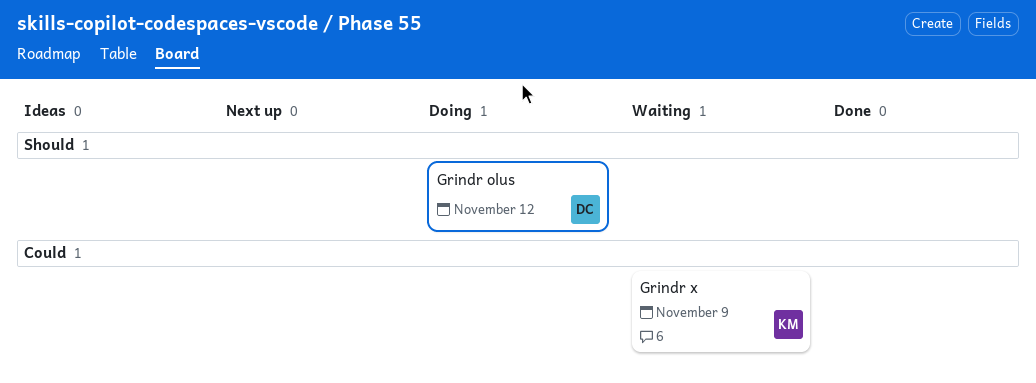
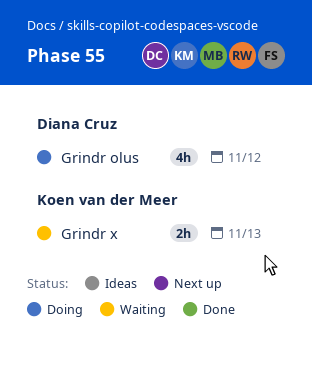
Grindr x, due: Nov 9 -> Nov 13

